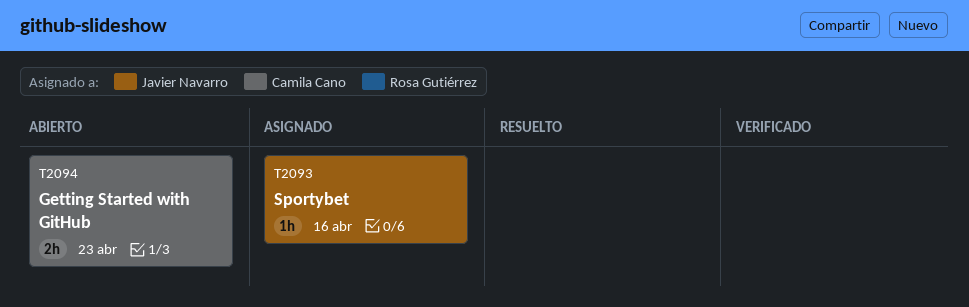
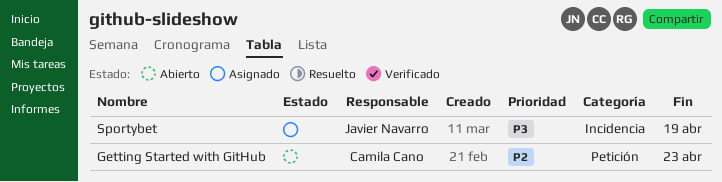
Sportybet, due: Apr 16 -> Apr 19

